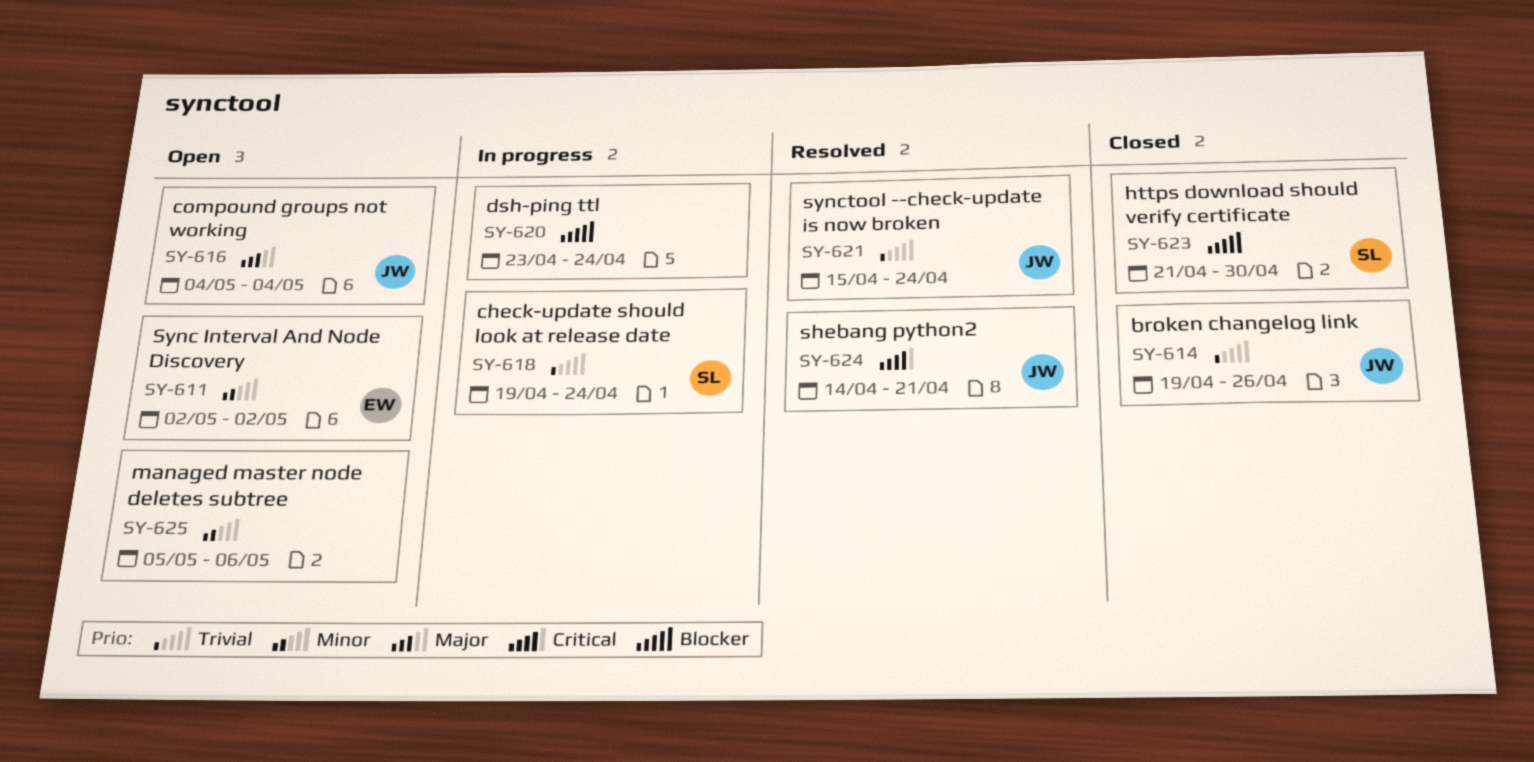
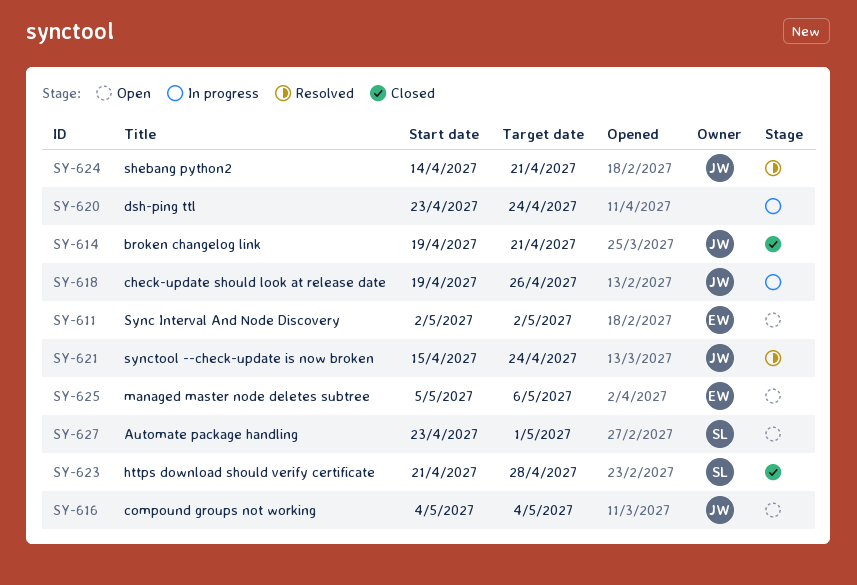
SY-614, due: Apr 26 -> Apr 21
SY-618, owner: SL -> JW
SY-618, due: Apr 24 -> Apr 26
SY-623, due: Apr 30 -> Apr 28
SY-625, owner: none -> EW
SY-627: none -> present

